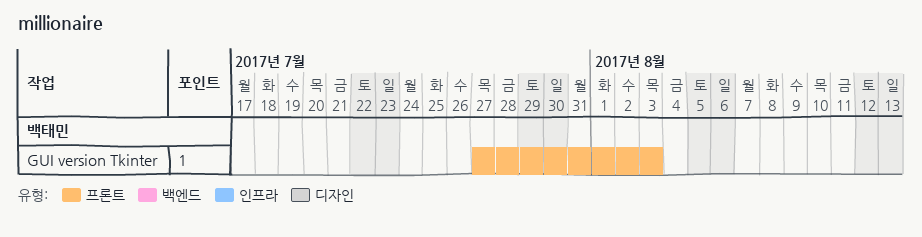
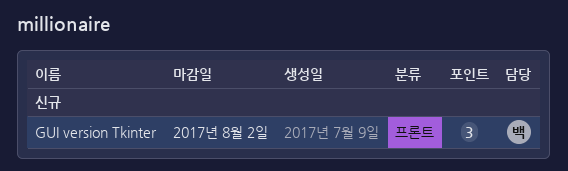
GUI version Tkinter, estimate: 1 -> 3
GUI version Tkinter, due: Aug 3 -> Aug 2

